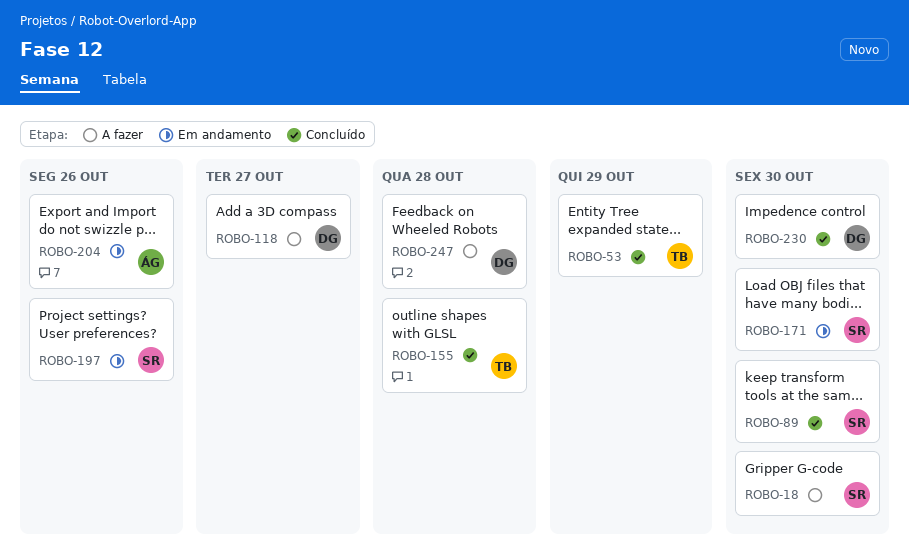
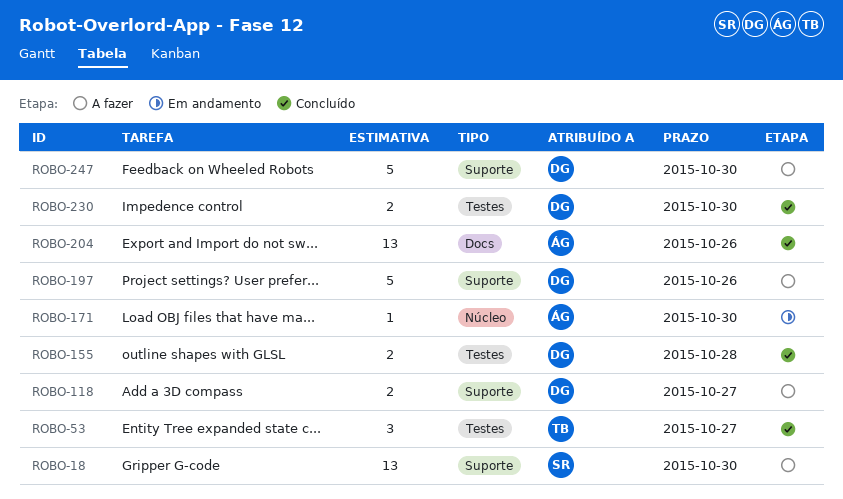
ROBO-53, due: Oct 29 -> Oct 27
ROBO-89: present -> none
ROBO-155, owner: TB -> DG
ROBO-171, owner: SR -> ÁG
ROBO-197, status: Em andamento -> A fazer
ROBO-197, owner: SR -> DG
ROBO-204, status: Em andamento -> Concluído
ROBO-247, due: Oct 28 -> Oct 30

